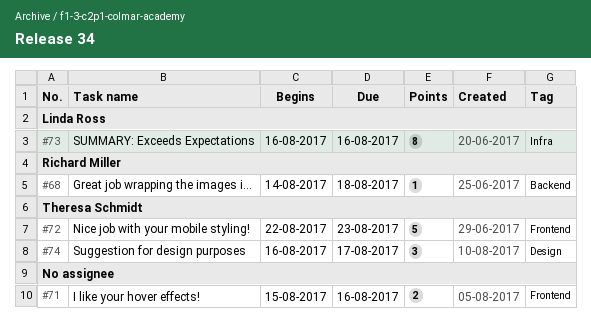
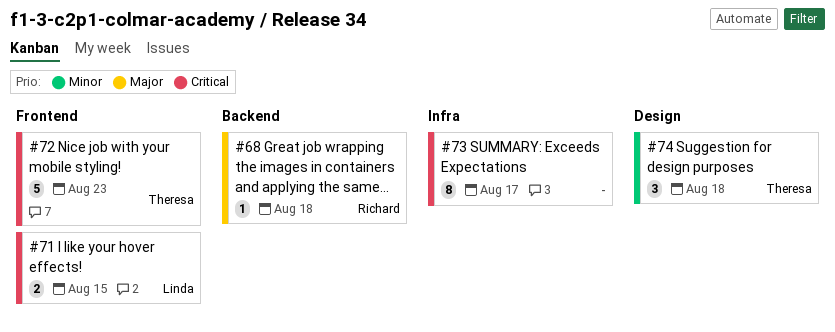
#71, owner: none -> Linda Ross
#71, due: Aug 16 -> Aug 15
#73, owner: Linda Ross -> none
#73, due: Aug 16 -> Aug 17
#74, due: Aug 17 -> Aug 18

